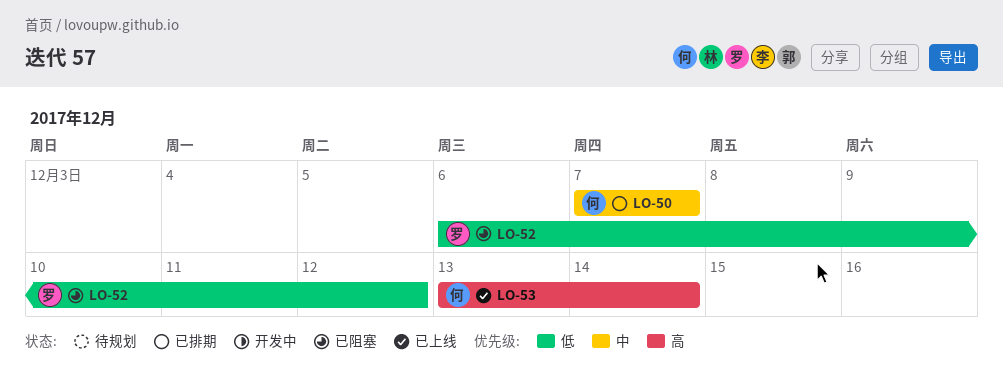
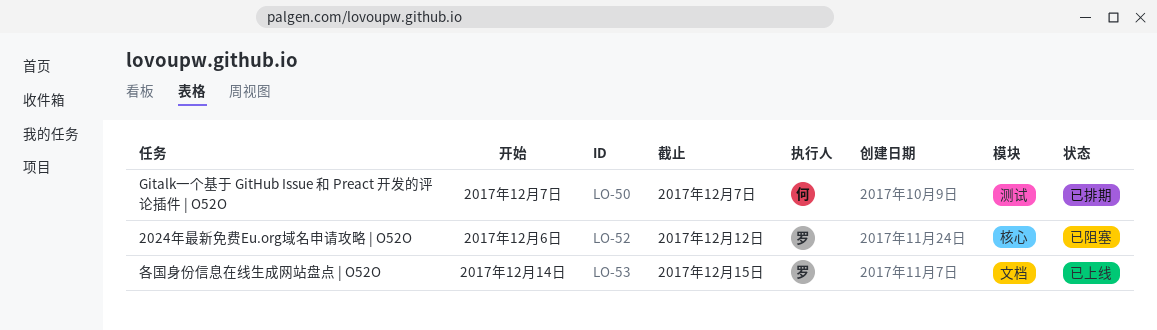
LO-53, owner: 何 -> 罗
LO-53, start: Dec 13 -> Dec 14
LO-53, due: Dec 14 -> Dec 15

